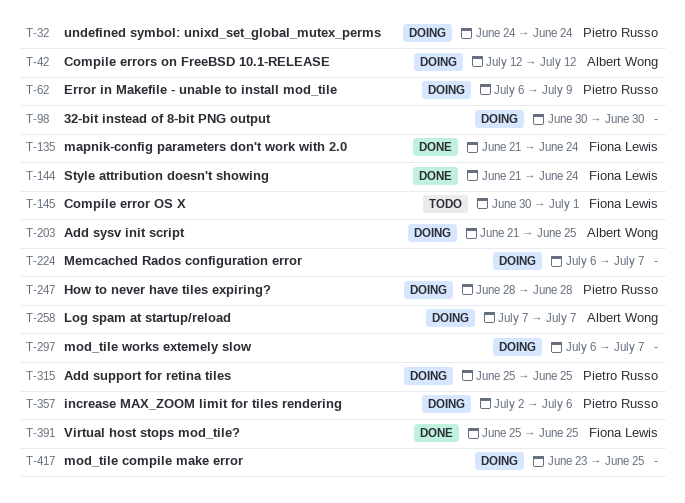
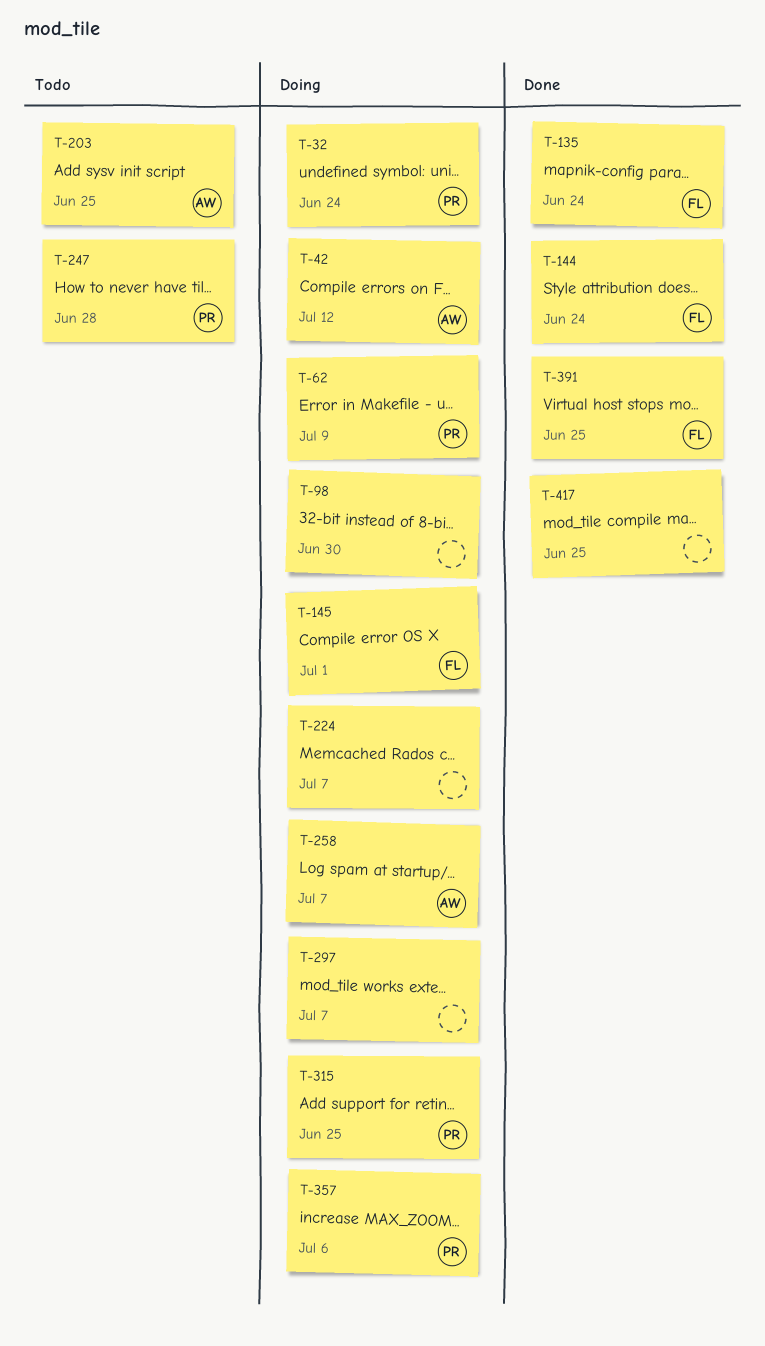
T-145, status: Todo -> Doing
T-203, status: Doing -> Todo
T-247, status: Doing -> Todo
T-417, status: Doing -> Done

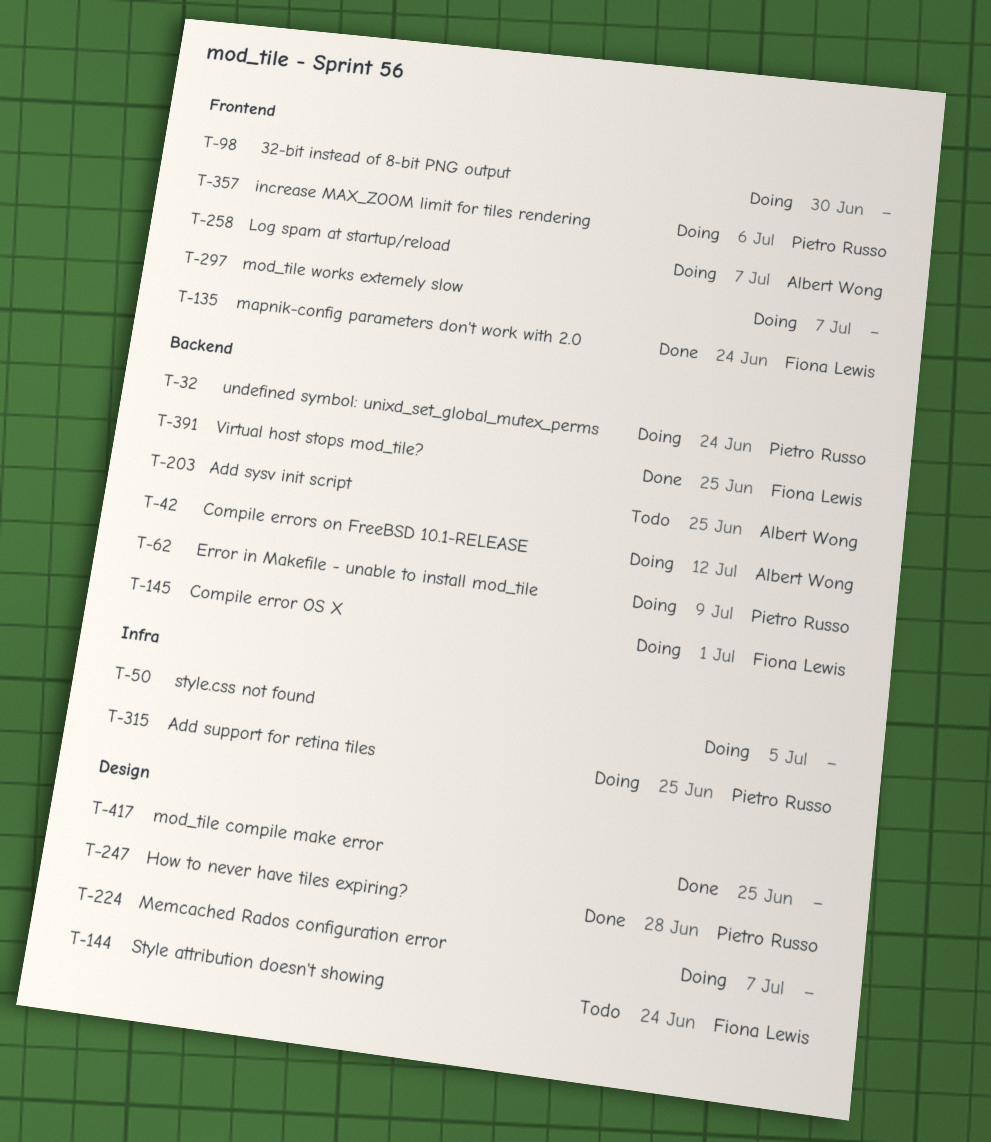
T-50: none -> present
T-144, status: Done -> Todo
T-247, status: Todo -> Done

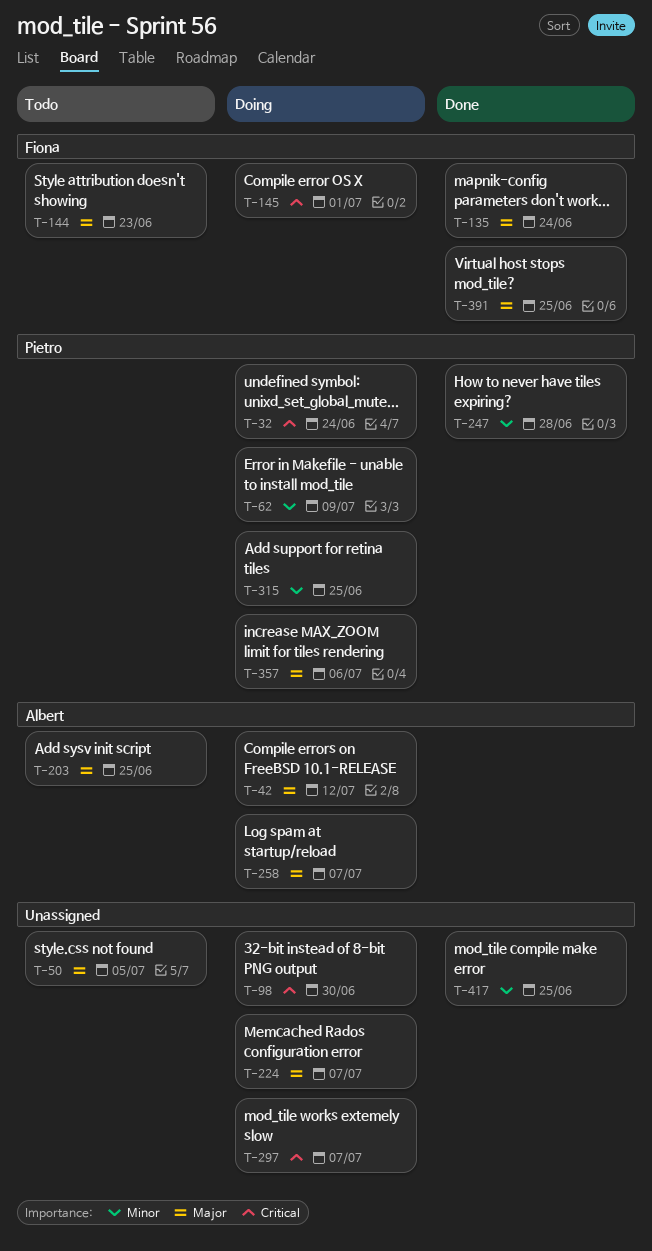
T-50, status: Doing -> Todo
T-144, due: Jun 24 -> Jun 23

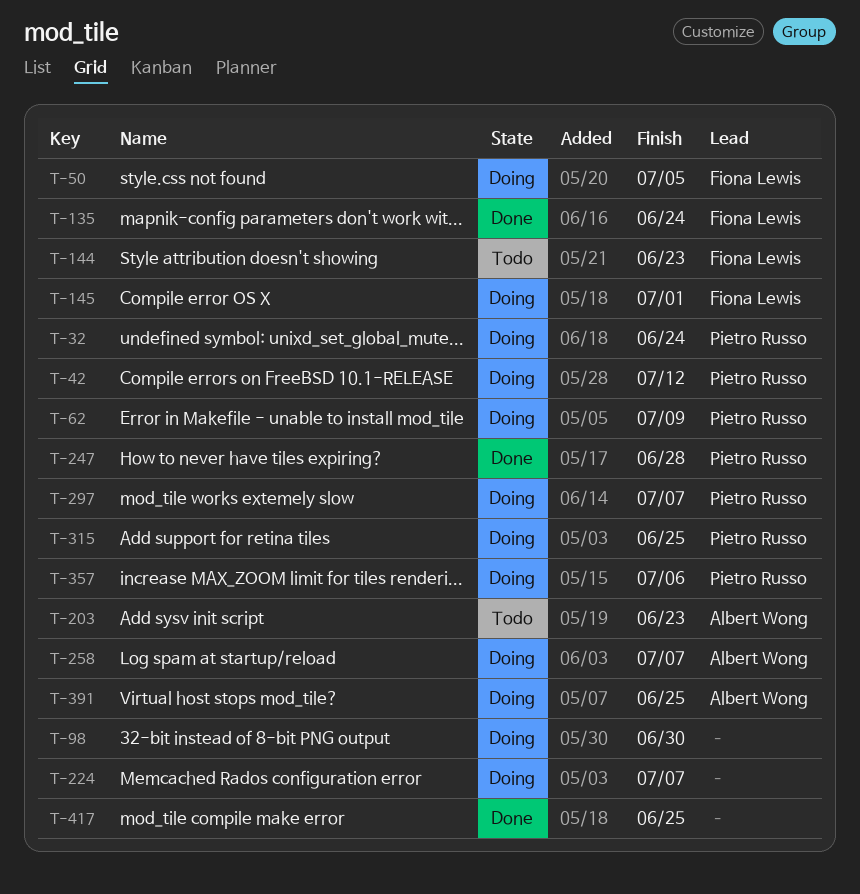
T-42, owner: Albert Wong -> Pietro Russo
T-50, status: Todo -> Doing
T-50, owner: none -> Fiona Lewis
T-203, due: Jun 25 -> Jun 23
T-297, owner: none -> Pietro Russo
T-391, status: Done -> Doing
T-391, owner: Fiona Lewis -> Albert Wong

